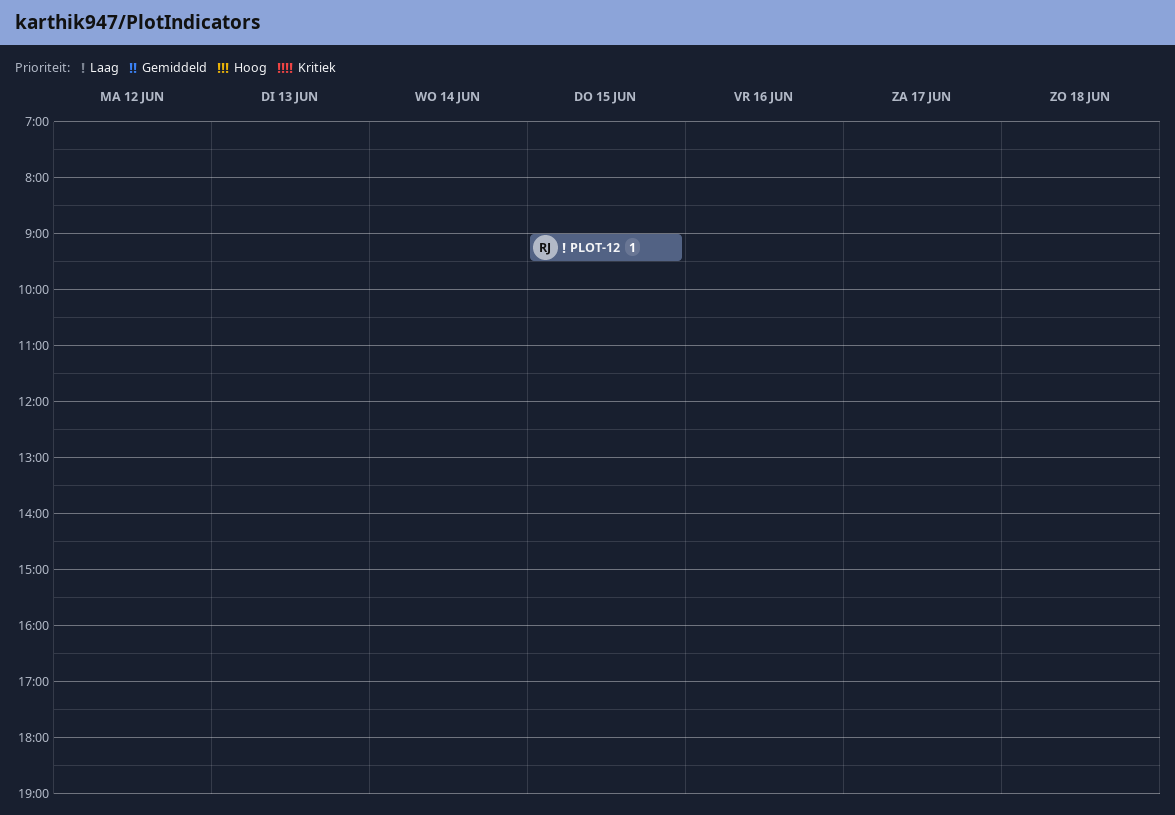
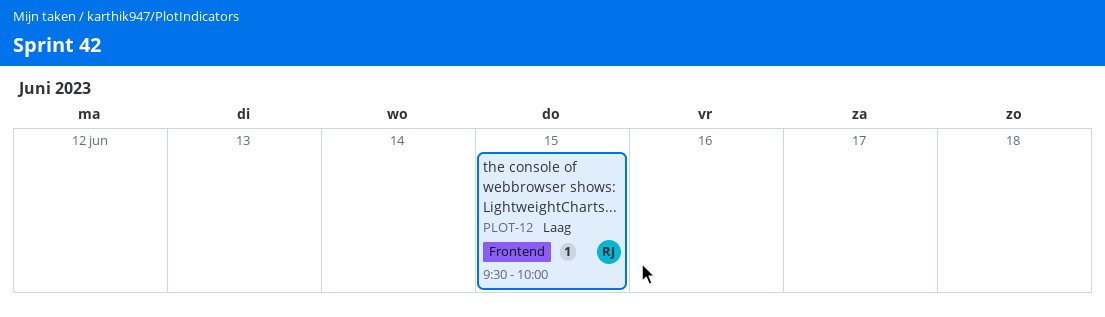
PLOT-12, begins: 09:00 -> 09:30
PLOT-12, ends: 09:30 -> 10:00

